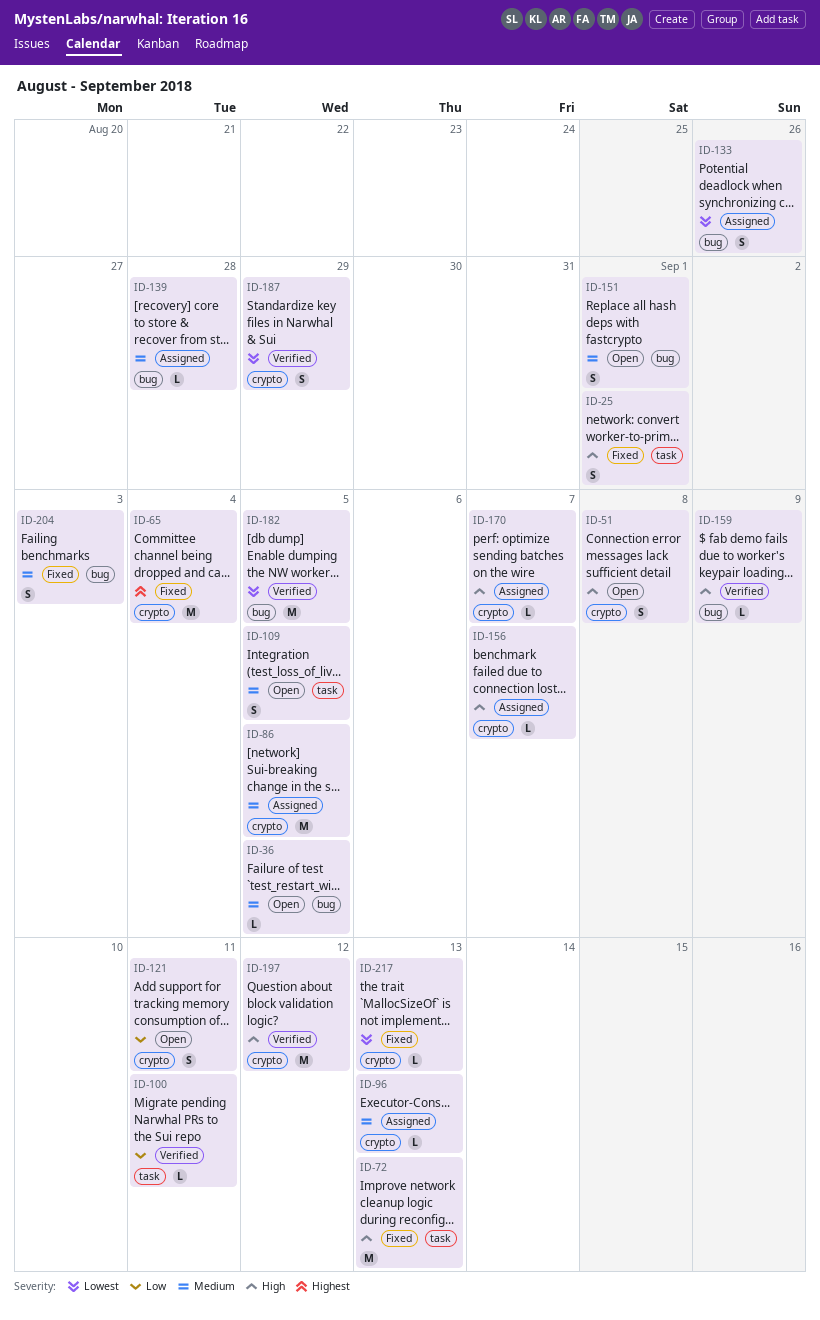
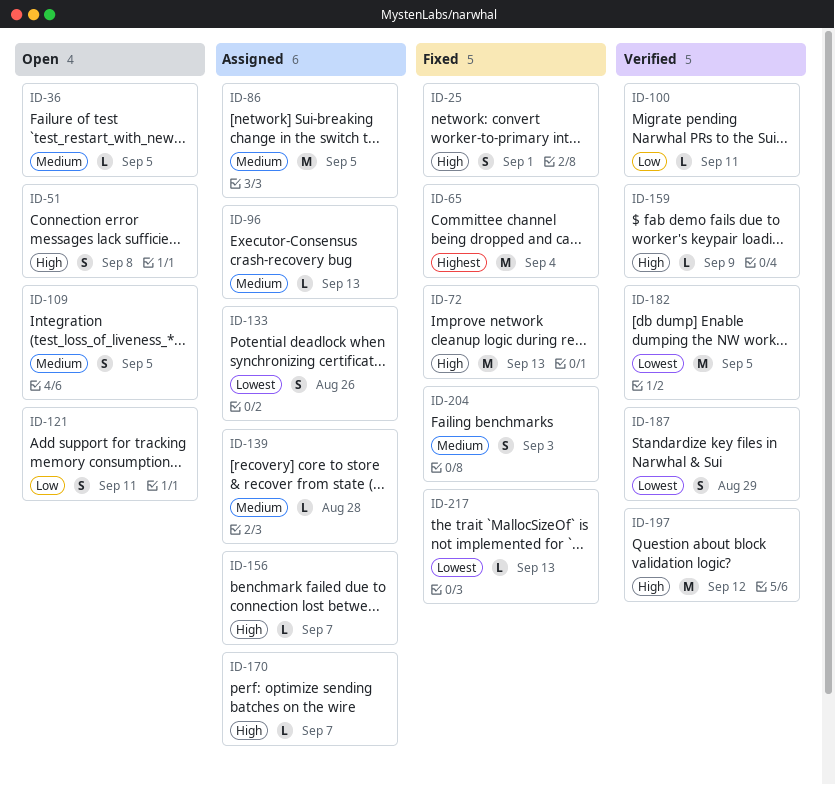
ID-151: present -> none

